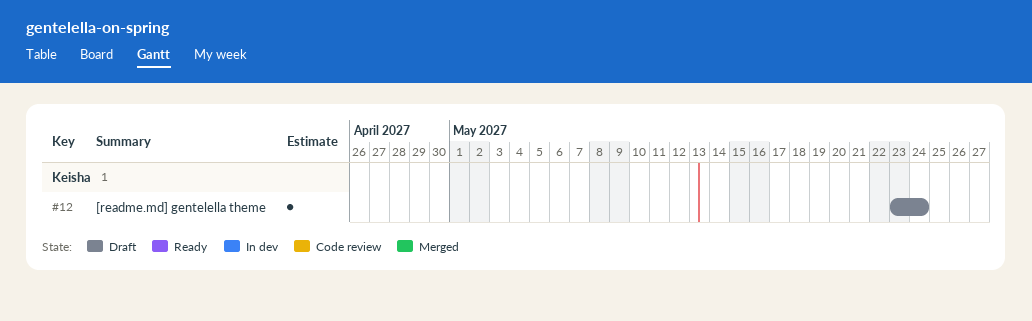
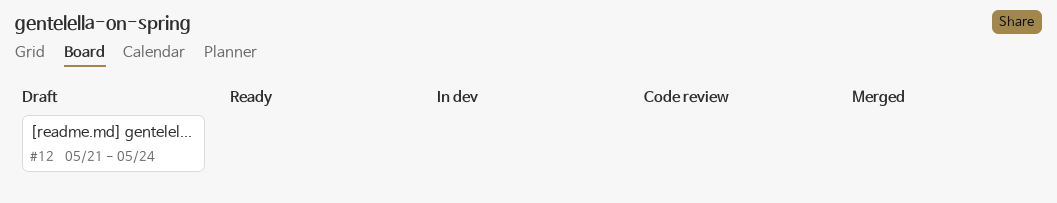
#12, start: May 23 -> May 21

